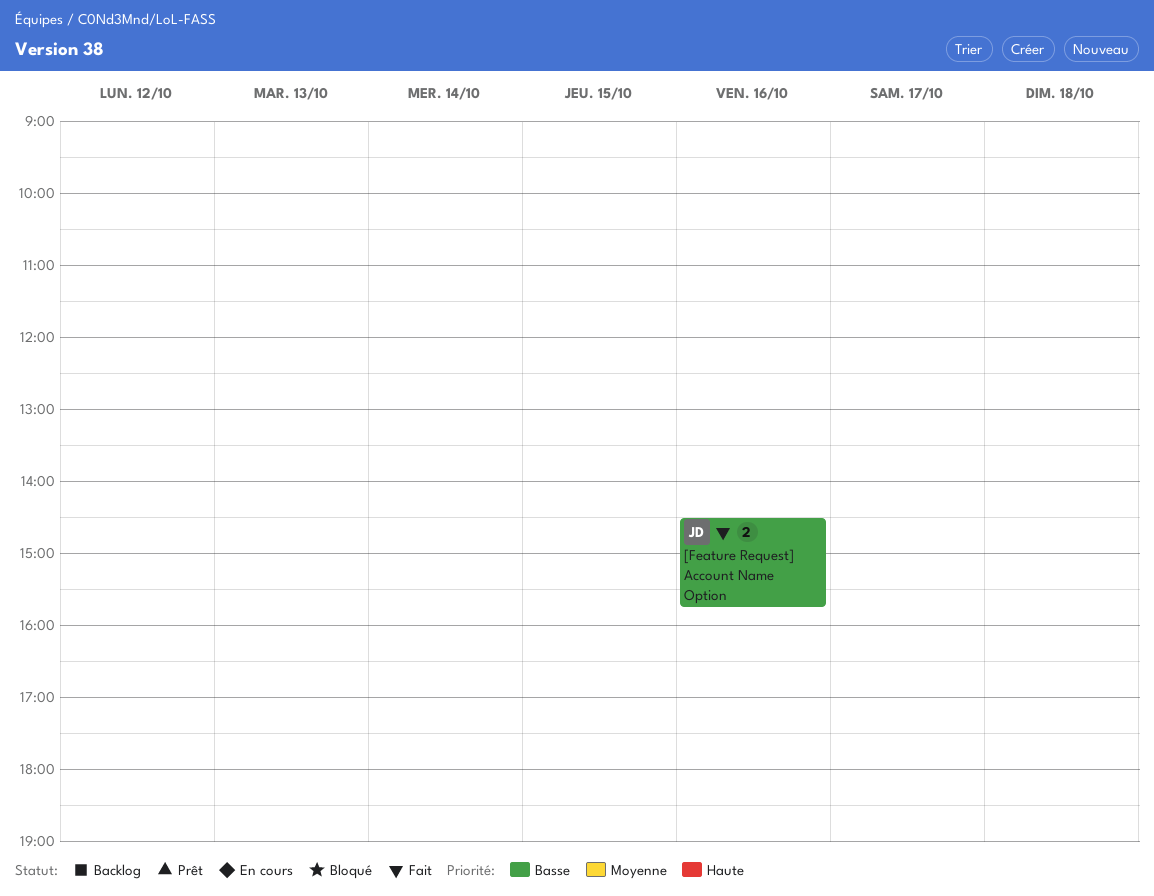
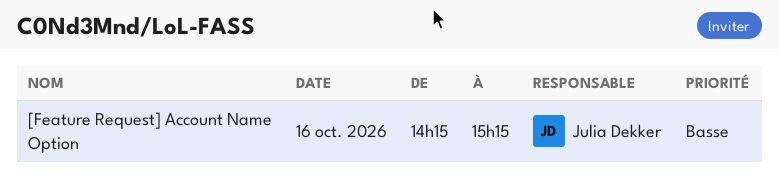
[Feature Request] Account Name Option, begins: 14:30 -> 14:15
[Feature Request] Account Name Option, ends: 15:45 -> 15:15

